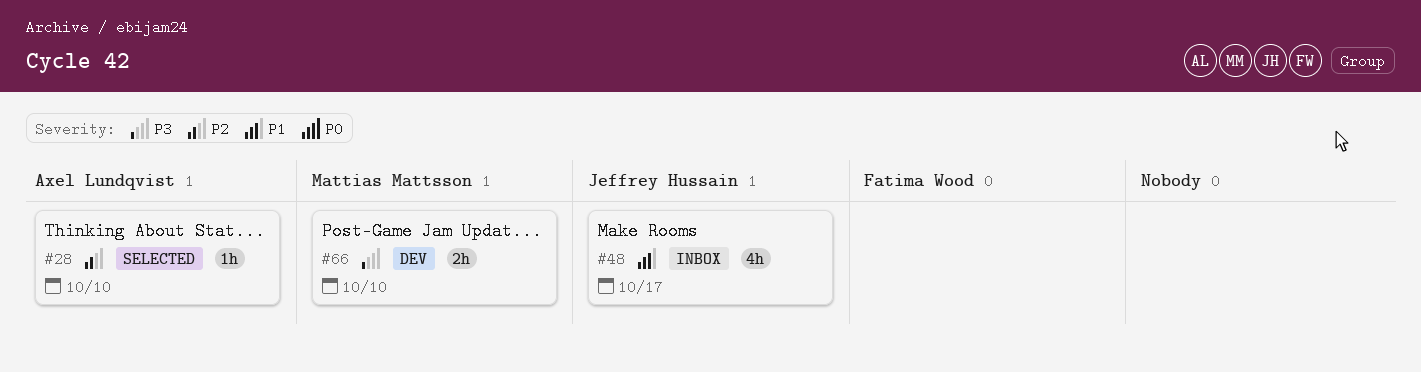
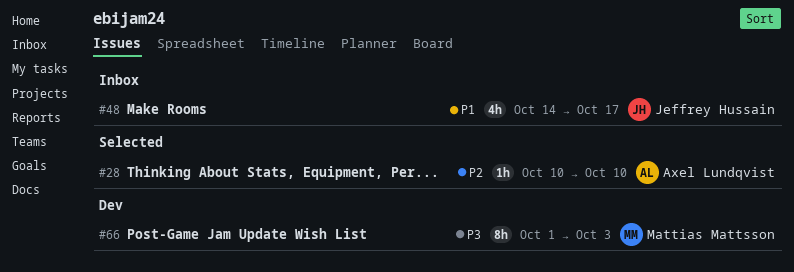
#66, estimate: 2h -> 8h
#66, due: Oct 10 -> Oct 3

